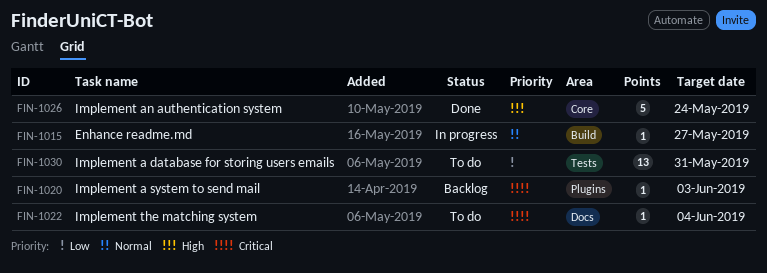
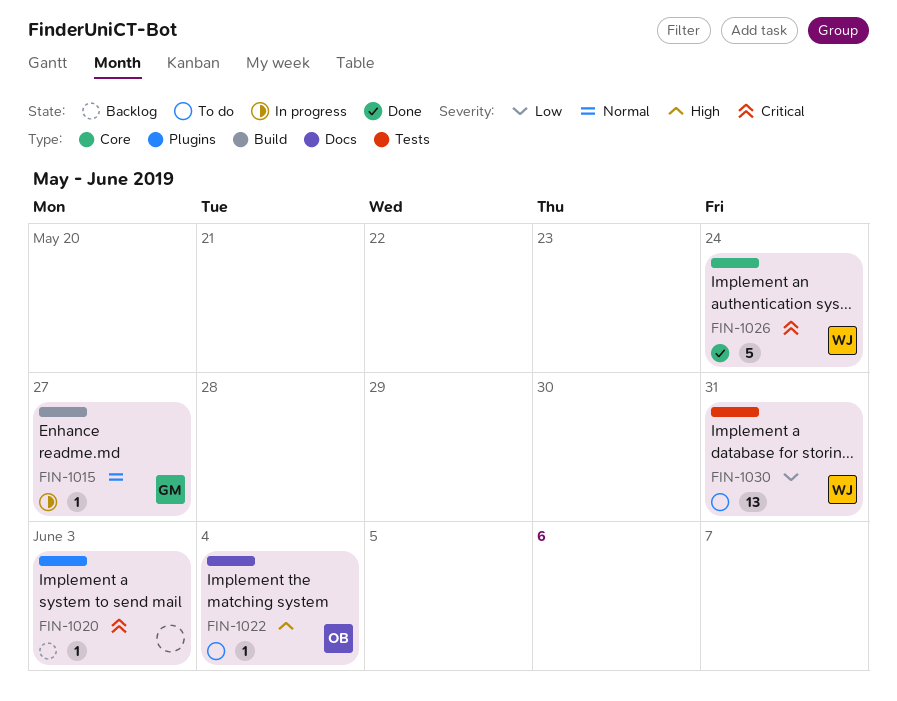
FIN-1022, priority: Critical -> High
FIN-1026, priority: High -> Critical

